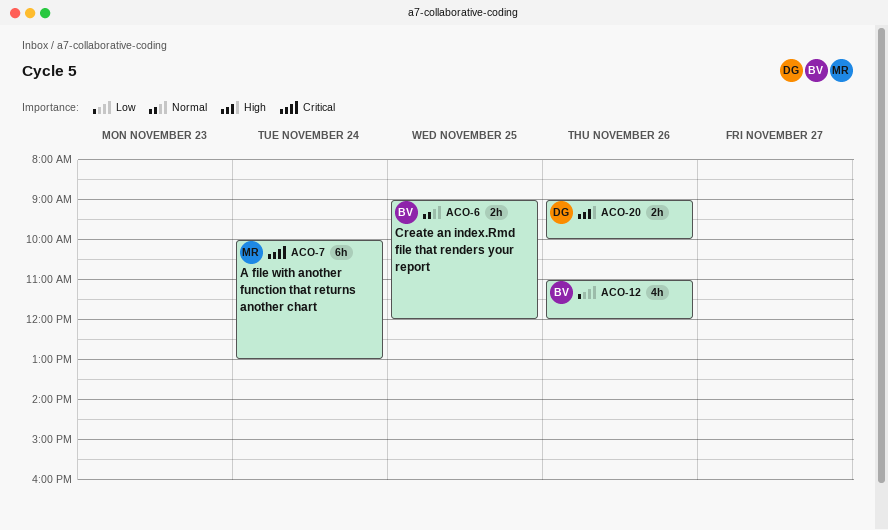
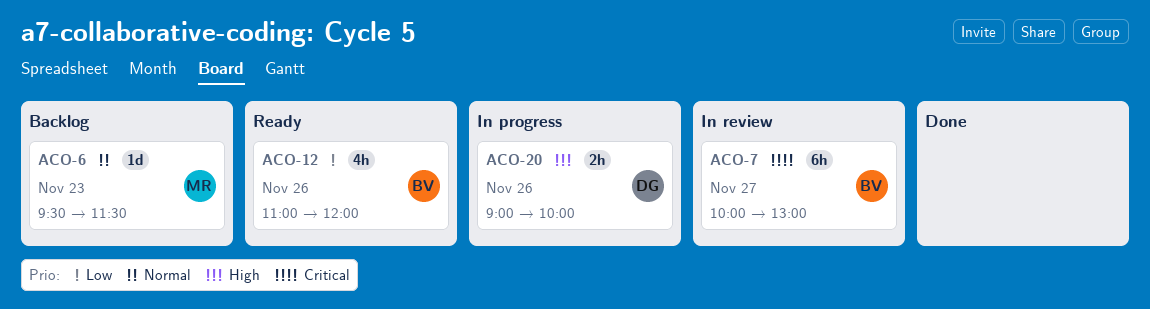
ACO-6, owner: BV -> MR
ACO-6, estimate: 2h -> 1d
ACO-6, day: Nov 25 -> Nov 23
ACO-6, begins: 09:00 -> 09:30
ACO-6, ends: 12:00 -> 11:30
ACO-7, owner: MR -> BV
ACO-7, day: Nov 24 -> Nov 27

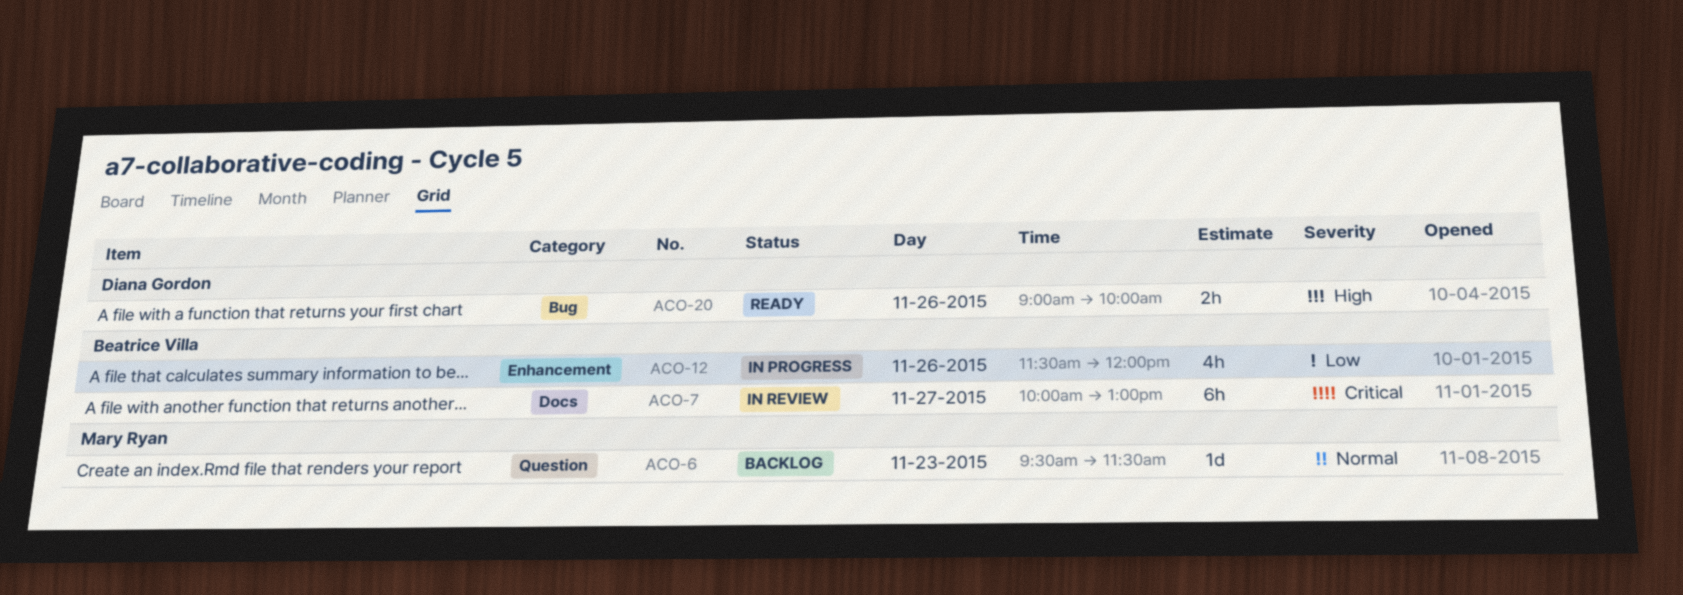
ACO-12, status: Ready -> In progress
ACO-12, begins: 11:00 -> 11:30
ACO-20, status: In progress -> Ready

